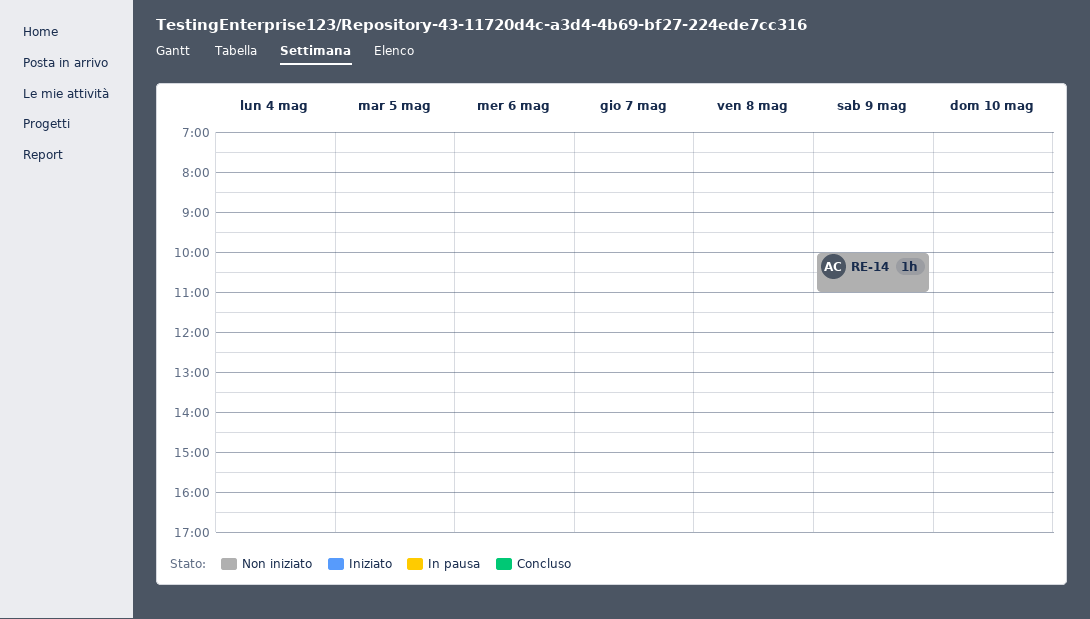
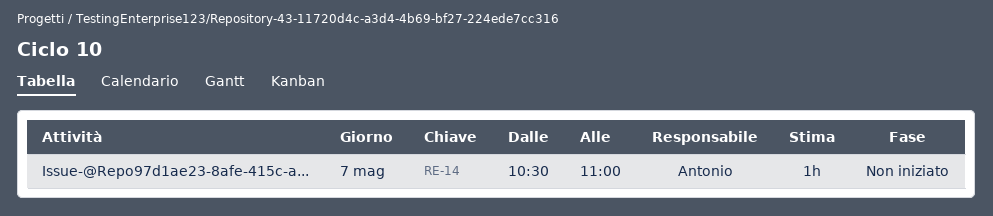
RE-14, day: May 9 -> May 7
RE-14, begins: 10:00 -> 10:30

